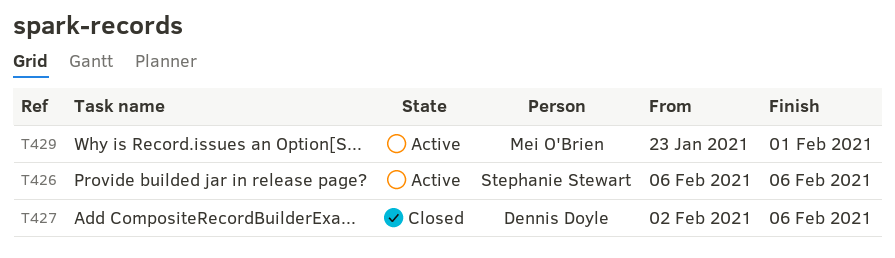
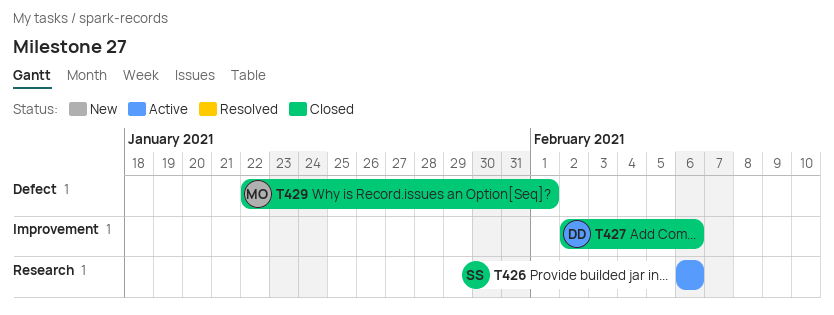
T429, status: Active -> Closed
T429, start: Jan 23 -> Jan 22

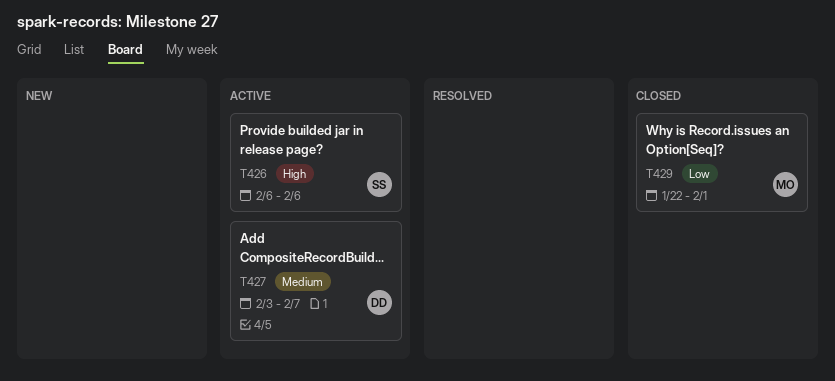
T427, status: Closed -> Active
T427, start: Feb 2 -> Feb 3
T427, due: Feb 6 -> Feb 7

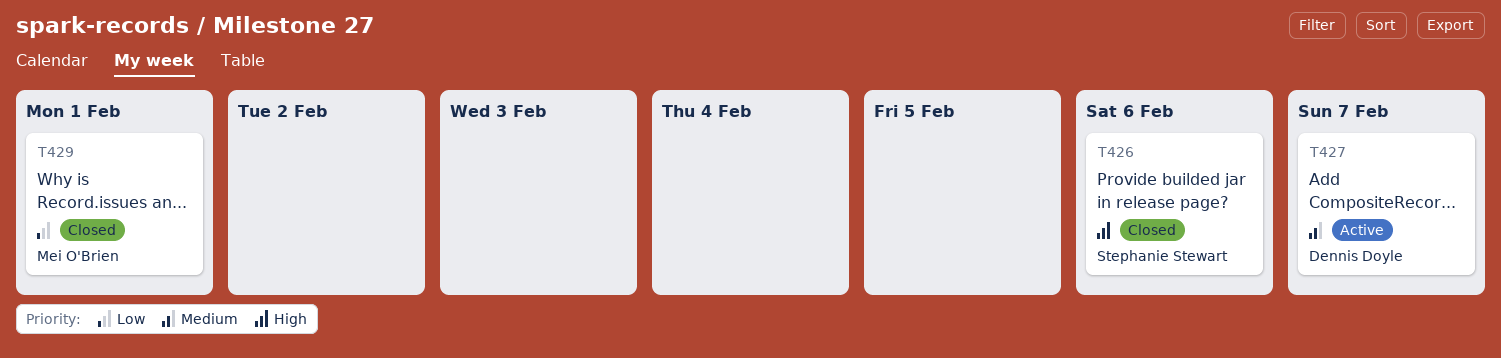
T426, status: Active -> Closed

